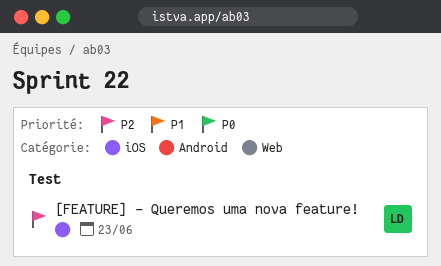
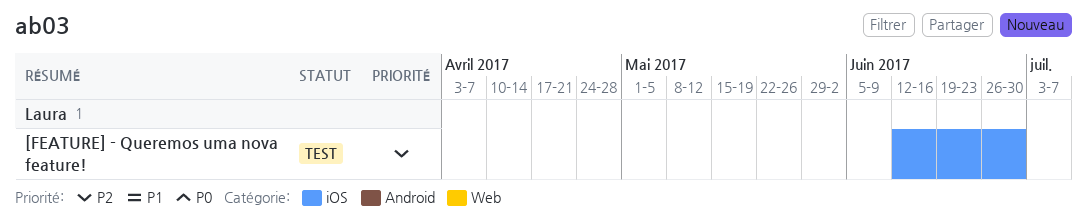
[FEATURE] - Queremos uma nova feature!, due: Jun 23 -> Jun 30

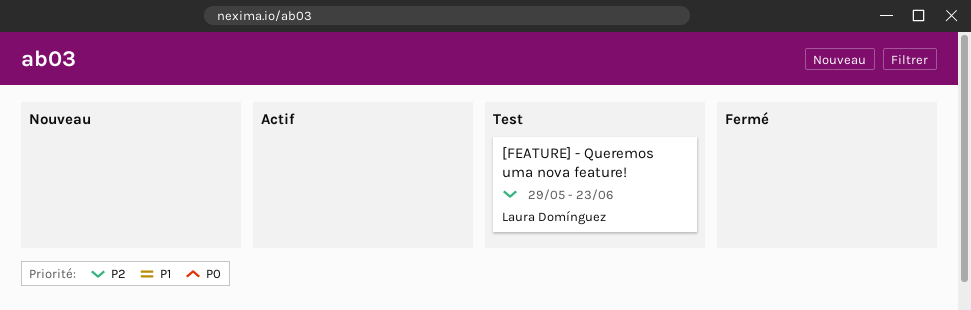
[FEATURE] - Queremos uma nova feature!, start: Jun 12 -> May 29
[FEATURE] - Queremos uma nova feature!, due: Jun 30 -> Jun 23

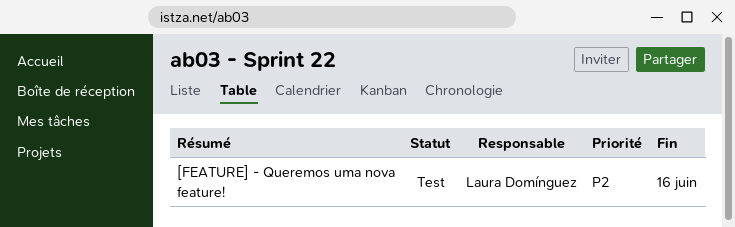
[FEATURE] - Queremos uma nova feature!, due: Jun 23 -> Jun 16

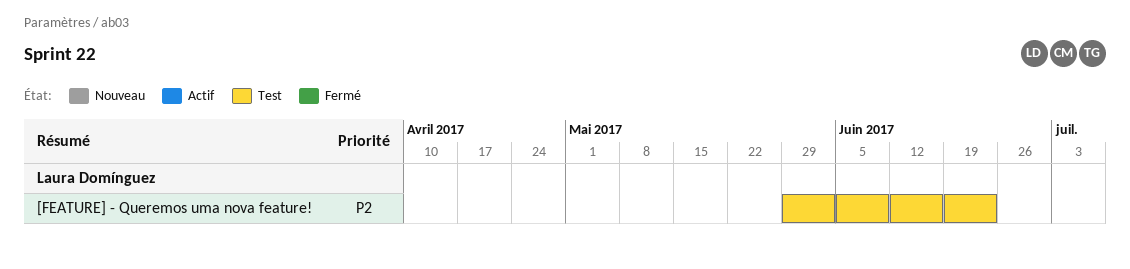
[FEATURE] - Queremos uma nova feature!, due: Jun 16 -> Jun 23

